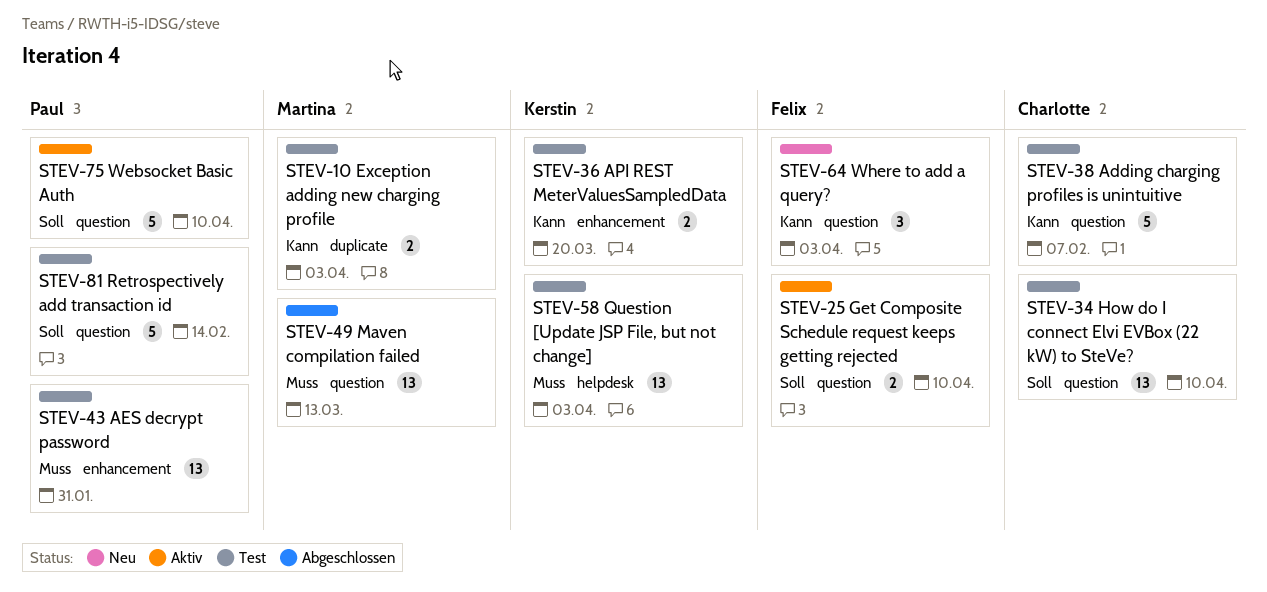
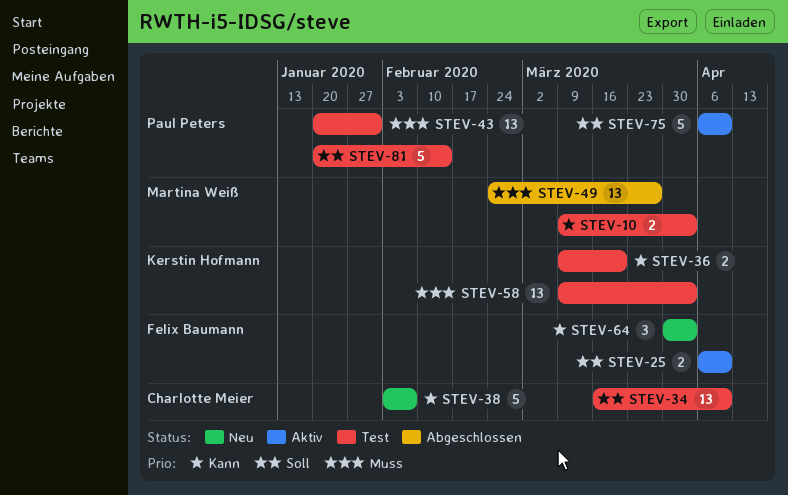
STEV-38, status: Test -> Neu
STEV-49, due: Mar 13 -> Mar 27

